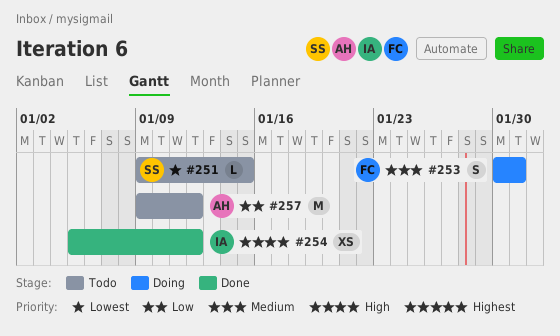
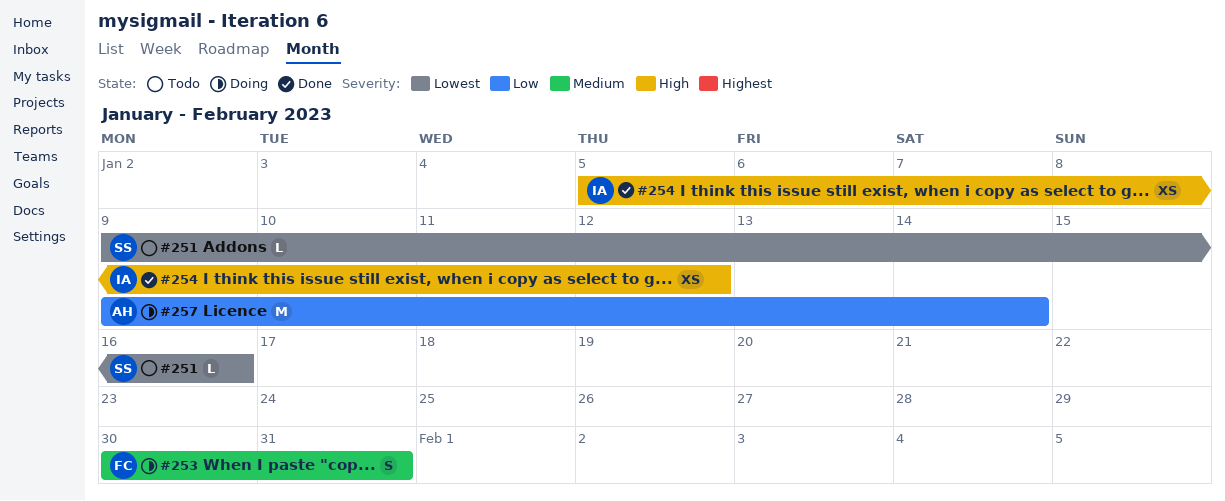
#251, due: Jan 15 -> Jan 16
#257, status: Todo -> Doing
#257, due: Jan 12 -> Jan 14

